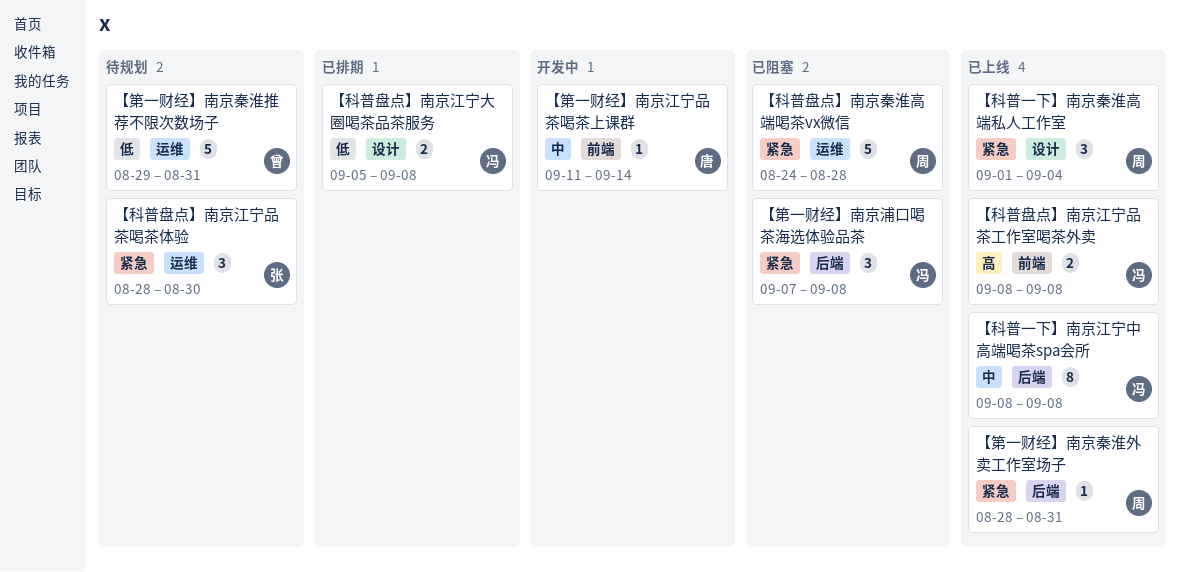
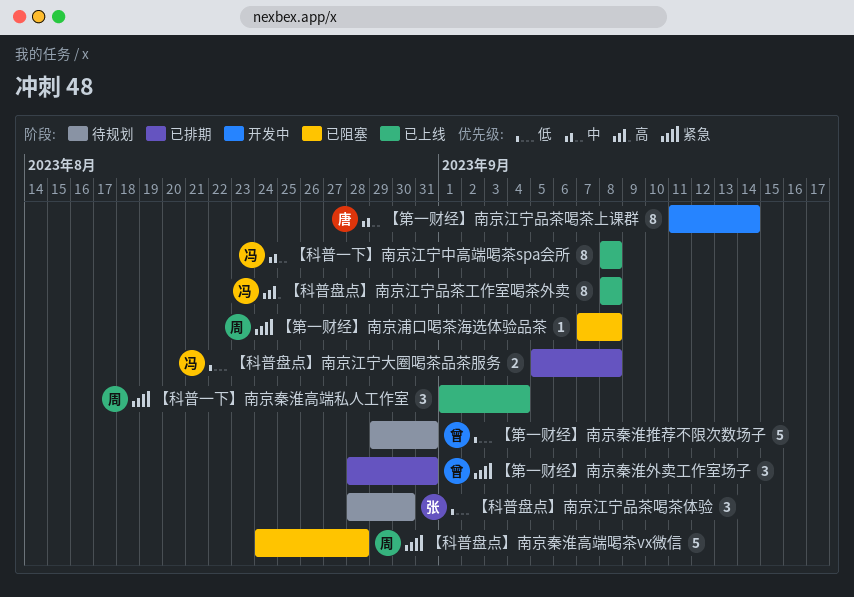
【科普盘点】南京江宁品茶喝茶体验, priority: 紧急 -> 低
【科普盘点】南京江宁品茶工作室喝茶外卖, estimate: 2 -> 8
【第一财经】南京江宁品茶喝茶上课群, estimate: 1 -> 8
【第一财经】南京浦口喝茶海选体验品茶, owner: 冯 -> 周
【第一财经】南京浦口喝茶海选体验品茶, estimate: 3 -> 1
【第一财经】南京秦淮外卖工作室场子, status: 已上线 -> 已排期
【第一财经】南京秦淮外卖工作室场子, owner: 周 -> 曾
【第一财经】南京秦淮外卖工作室场子, estimate: 1 -> 3

